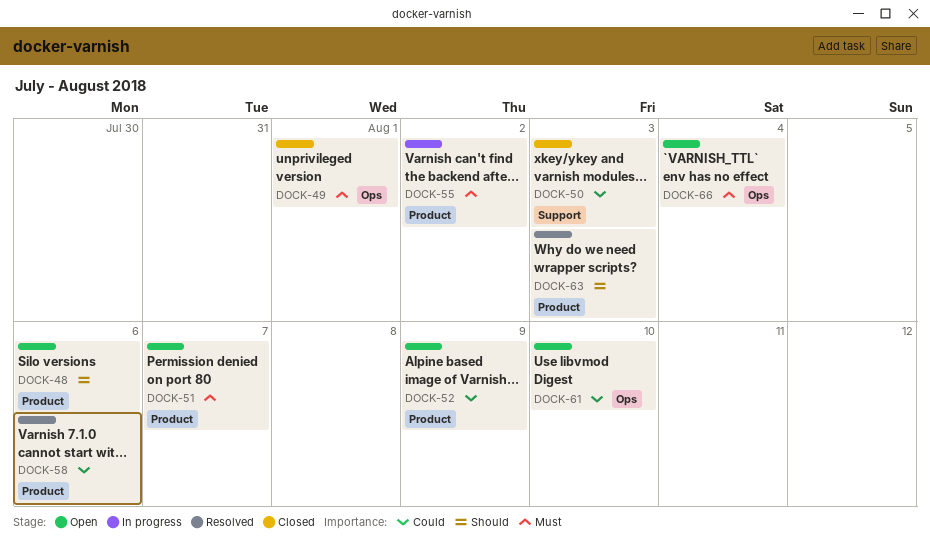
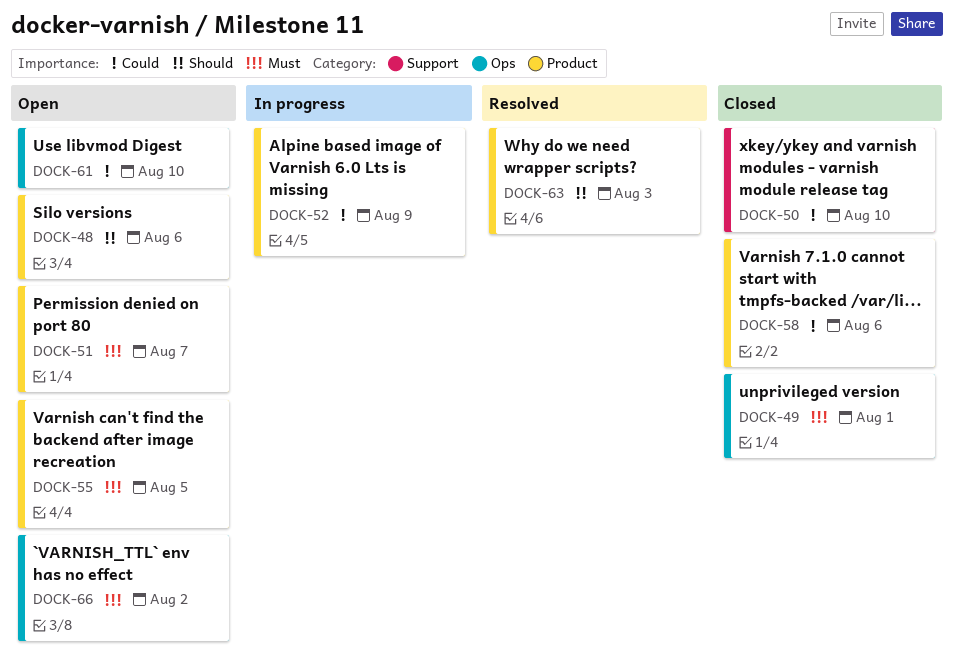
DOCK-50, due: Aug 3 -> Aug 10
DOCK-52, status: Open -> In progress
DOCK-55, status: In progress -> Open
DOCK-55, due: Aug 2 -> Aug 5
DOCK-58, status: Resolved -> Closed
DOCK-66, due: Aug 4 -> Aug 2

